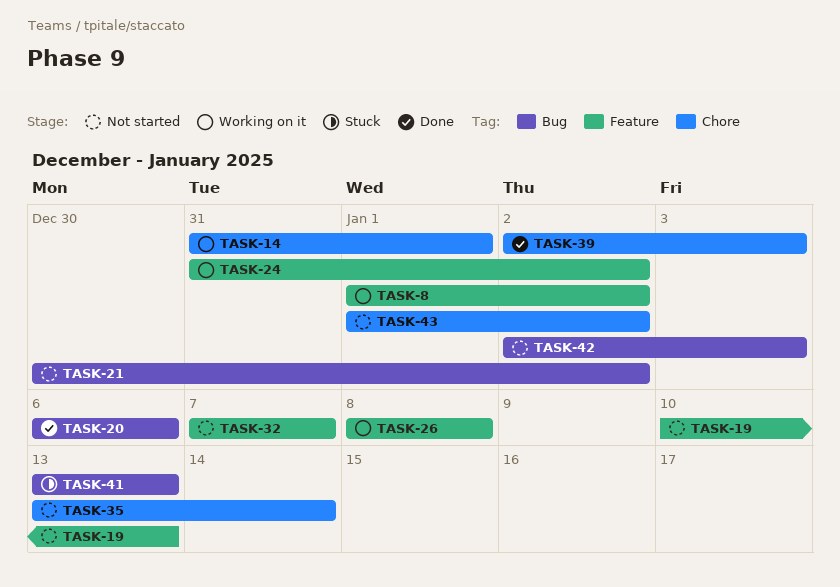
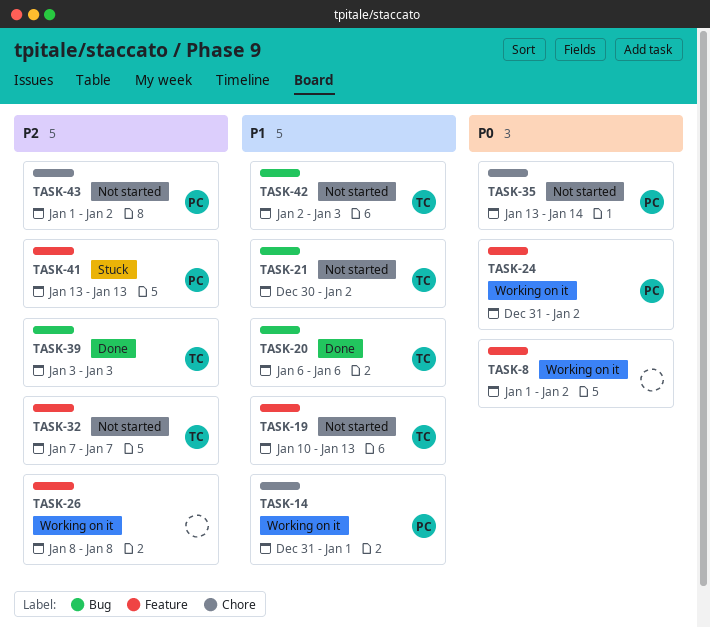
TASK-39, label: Chore -> Bug
TASK-39, start: Jan 2 -> Jan 3
TASK-41, label: Bug -> Feature

